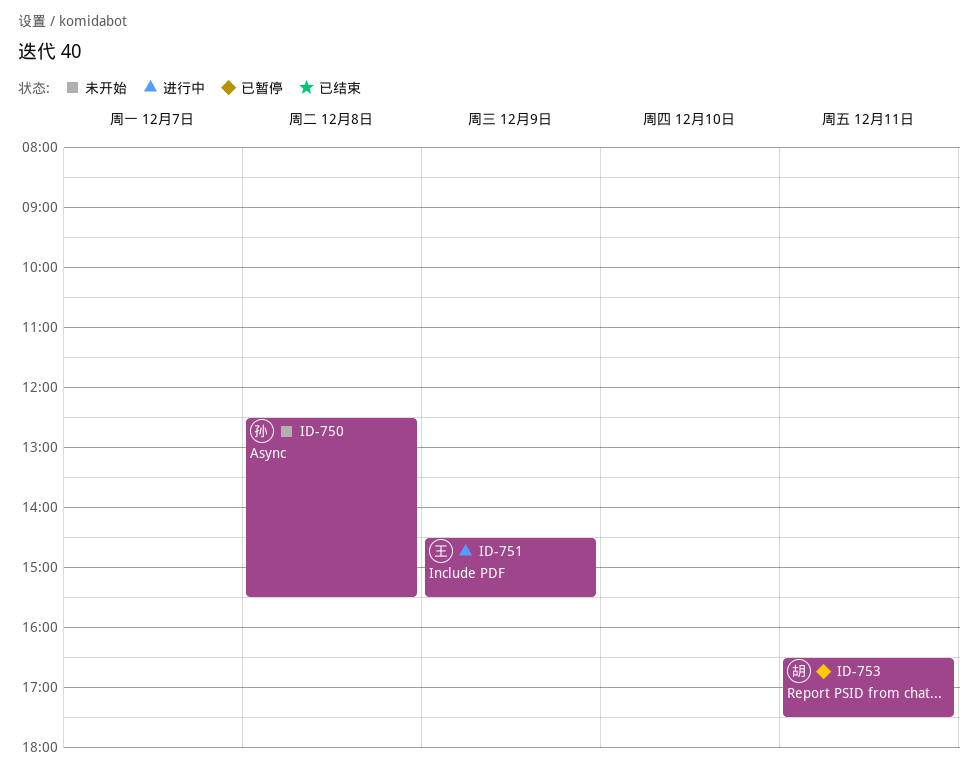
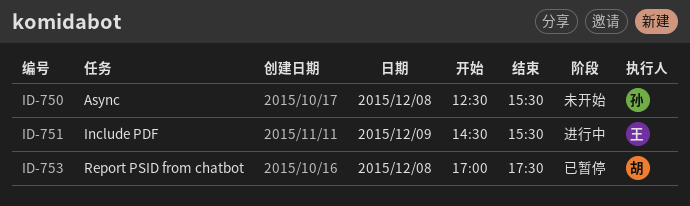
ID-753, day: Dec 11 -> Dec 8
ID-753, begins: 16:30 -> 17:00

